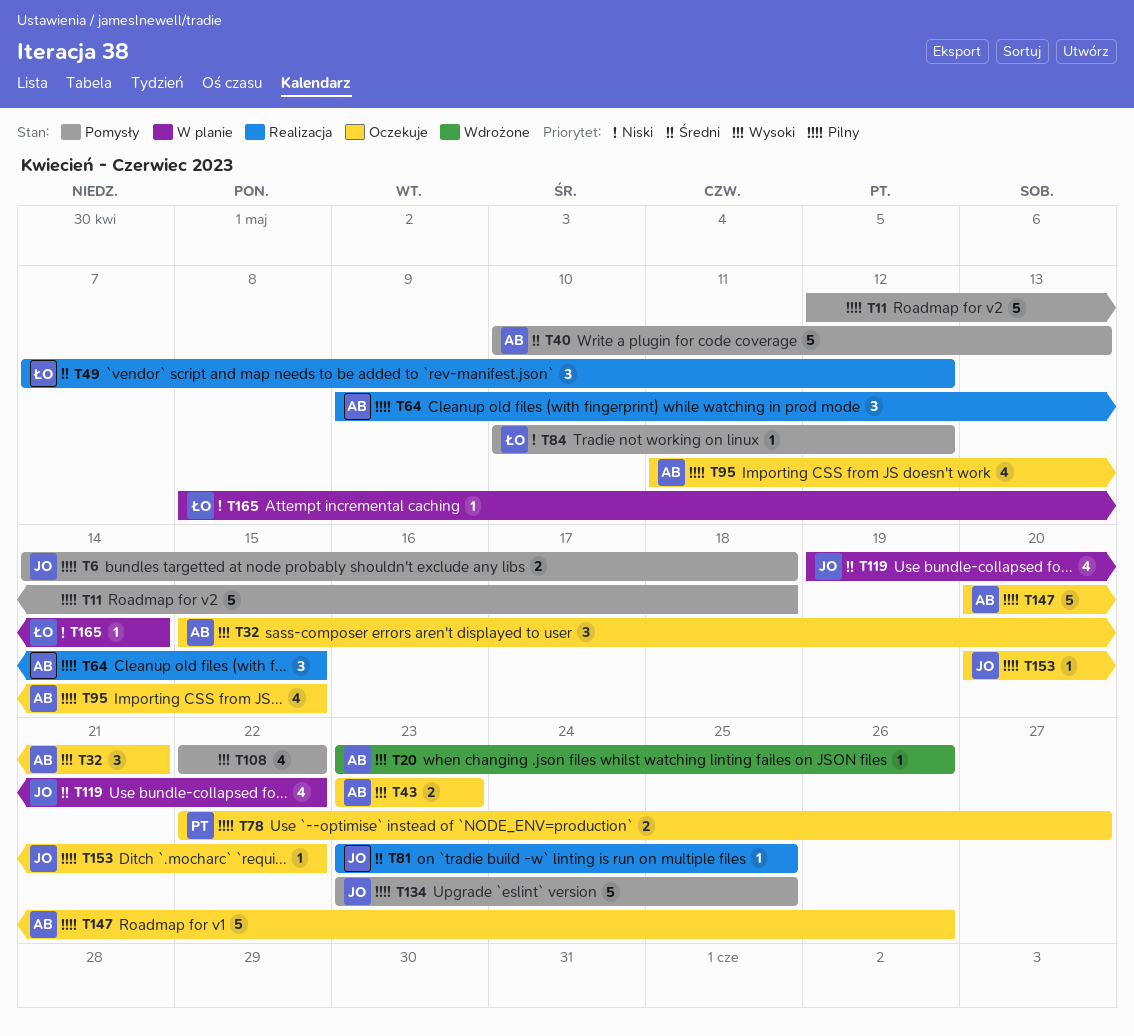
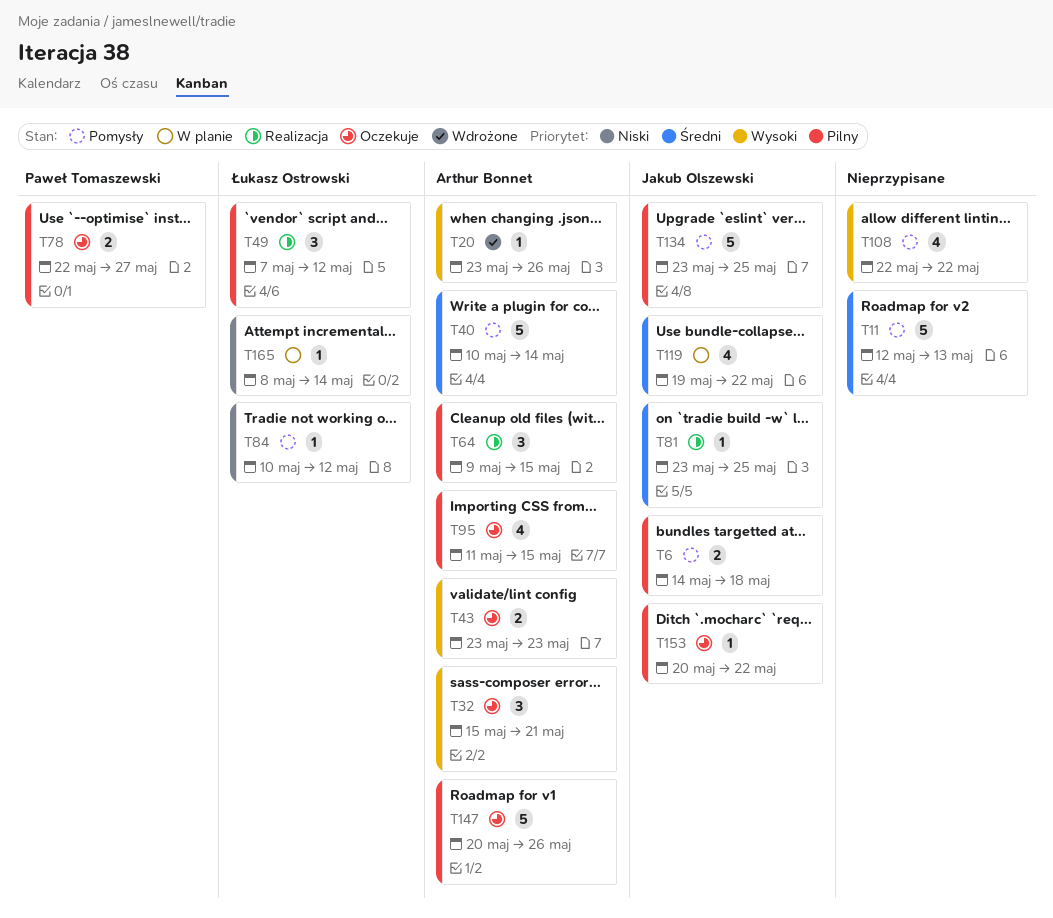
T11, priority: Pilny -> Średni
T11, due: May 18 -> May 13
T40, due: May 13 -> May 14
T49, priority: Średni -> Pilny

